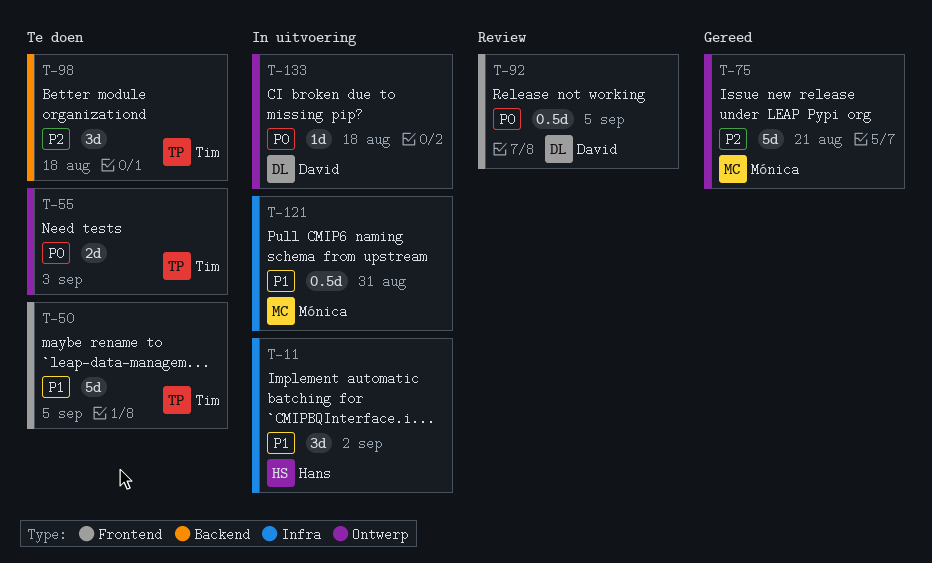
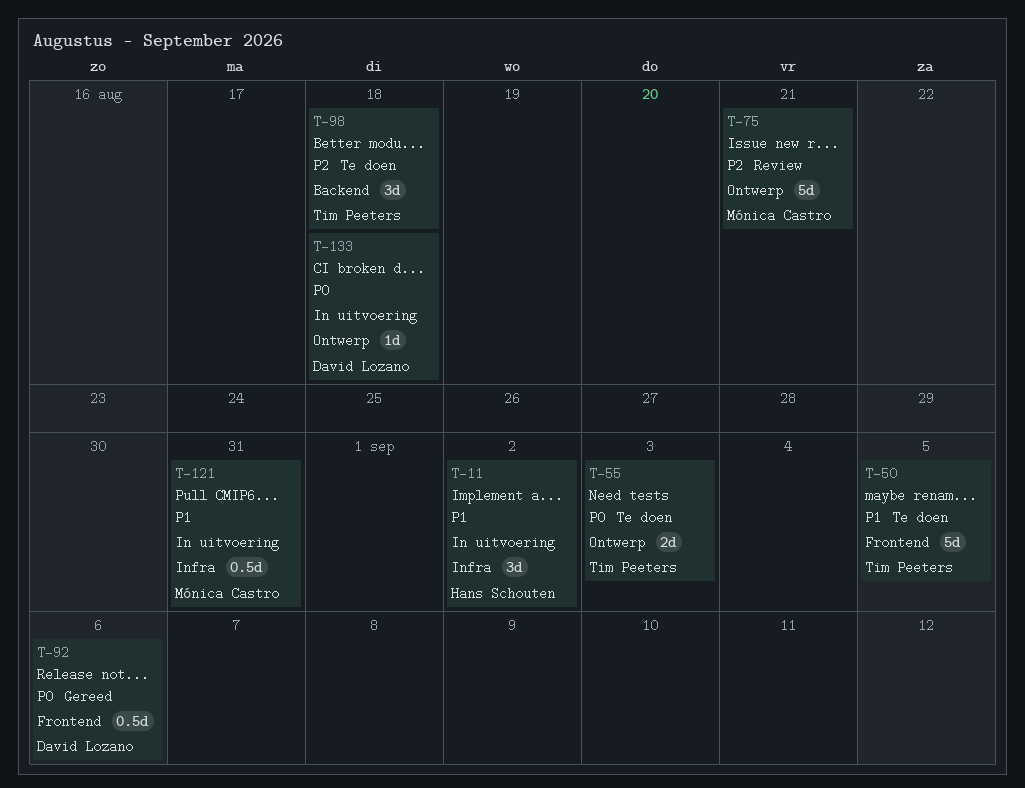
T-75, status: Gereed -> Review
T-92, status: Review -> Gereed
T-92, due: Sep 5 -> Sep 6

